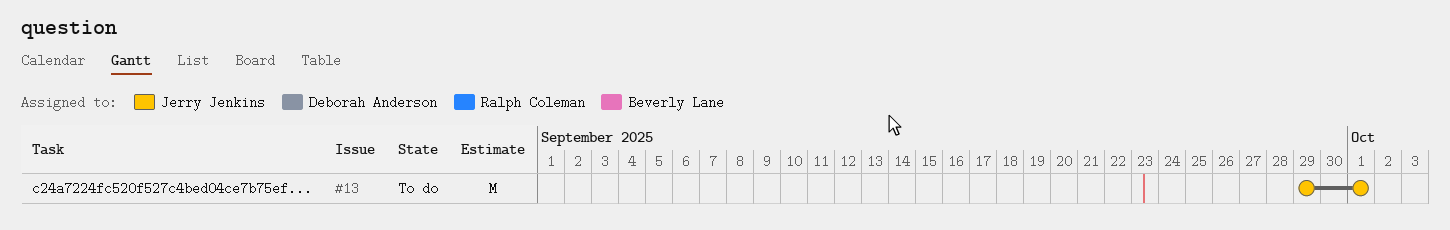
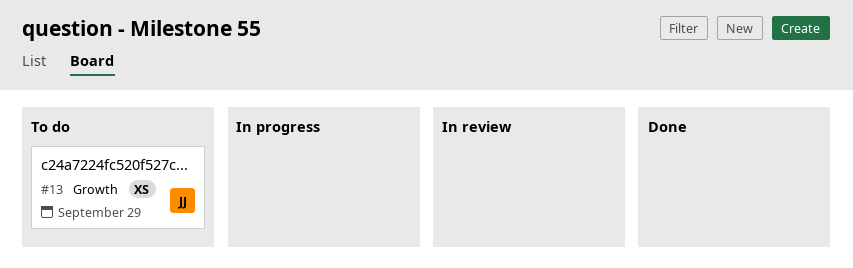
#13, estimate: M -> XS
#13, due: Oct 1 -> Sep 29

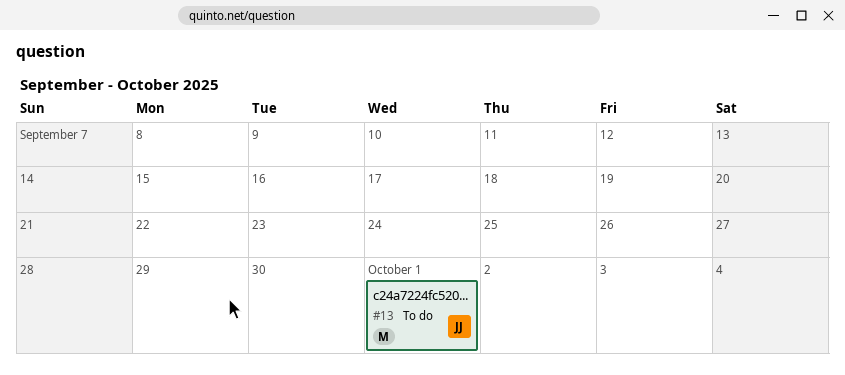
#13, estimate: XS -> M
#13, due: Sep 29 -> Oct 1

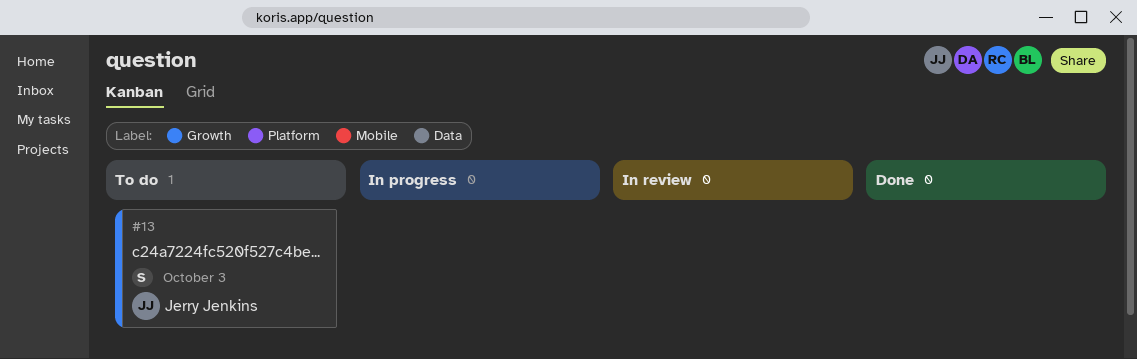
#13, estimate: M -> S
#13, due: Oct 1 -> Oct 3

